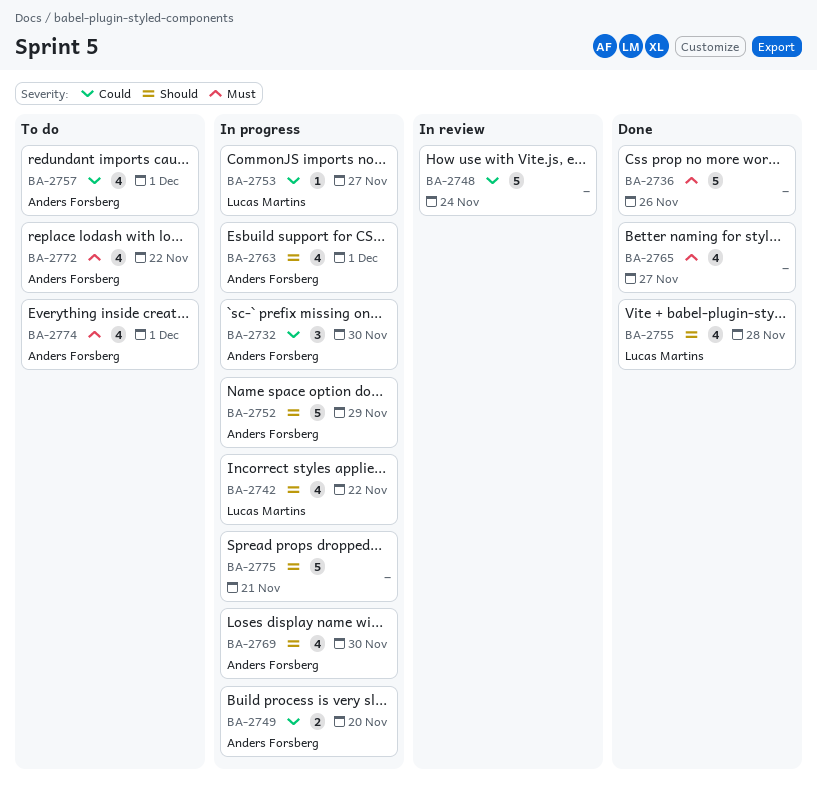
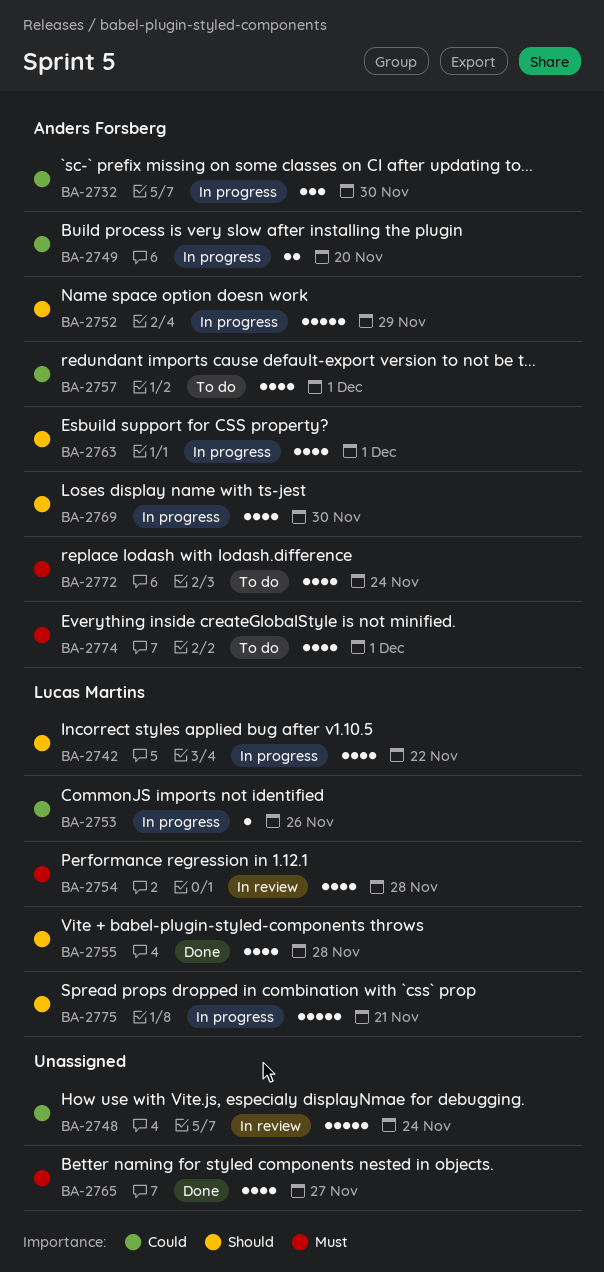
BA-2736: present -> none
BA-2753, due: Nov 27 -> Nov 26
BA-2754: none -> present
BA-2772, due: Nov 22 -> Nov 24
BA-2775, owner: none -> Lucas Martins

